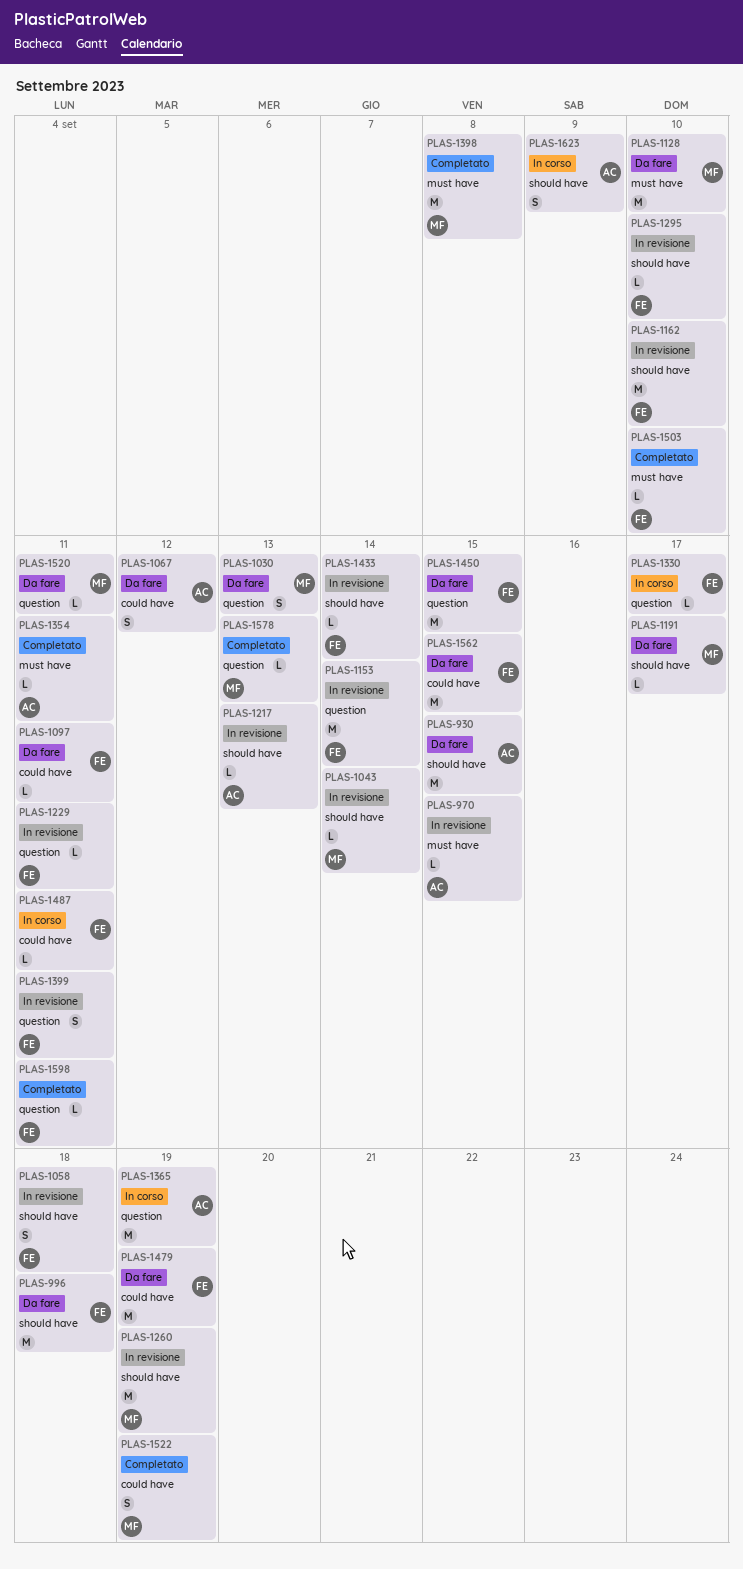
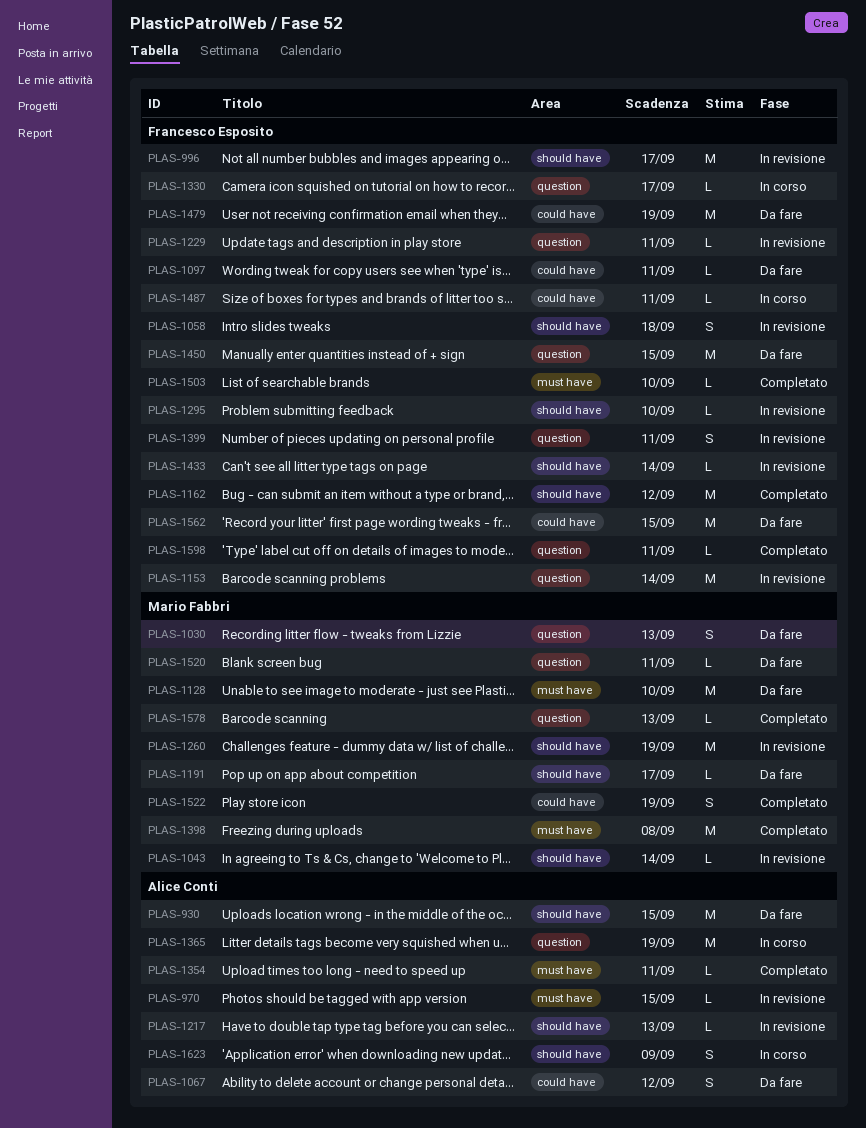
PLAS-996, status: Da fare -> In revisione
PLAS-996, due: Sep 18 -> Sep 17
PLAS-1162, status: In revisione -> Completato
PLAS-1162, due: Sep 10 -> Sep 12

